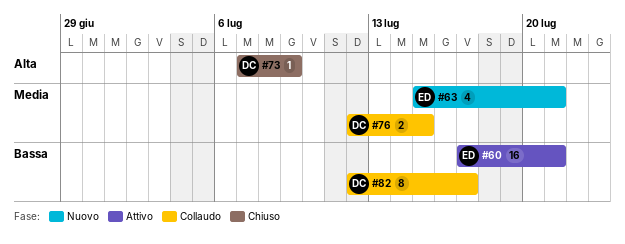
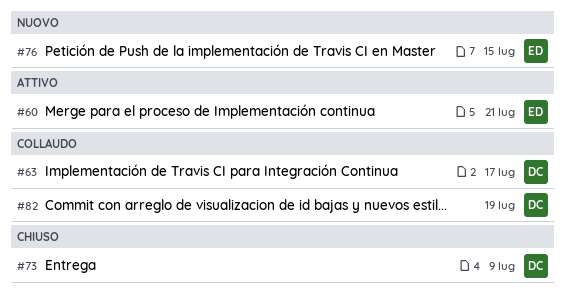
#63, status: Nuovo -> Collaudo
#63, owner: ED -> DC
#63, due: Jul 21 -> Jul 17
#76, status: Collaudo -> Nuovo
#76, owner: DC -> ED
#82, due: Jul 17 -> Jul 19

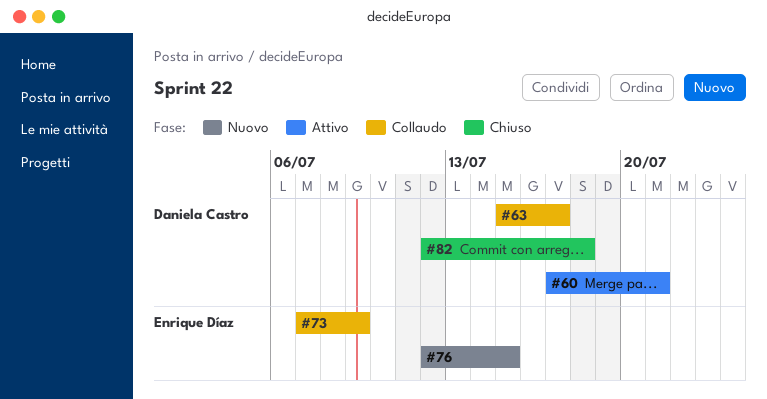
#60, owner: Enrique Díaz -> Daniela Castro
#73, status: Chiuso -> Collaudo
#73, owner: Daniela Castro -> Enrique Díaz
#82, status: Collaudo -> Chiuso
#82, due: Jul 19 -> Jul 18

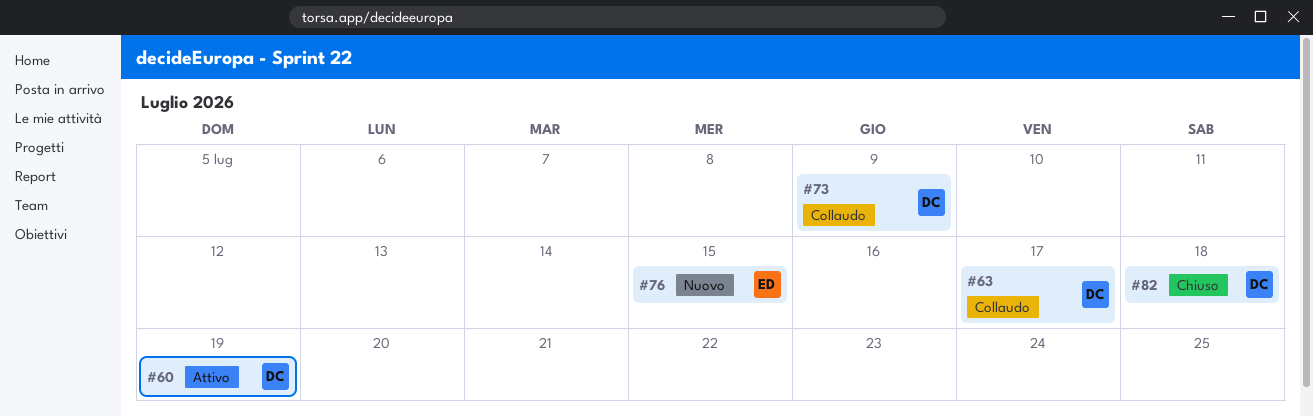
#60, due: Jul 21 -> Jul 19
#73, owner: Enrique Díaz -> Daniela Castro

